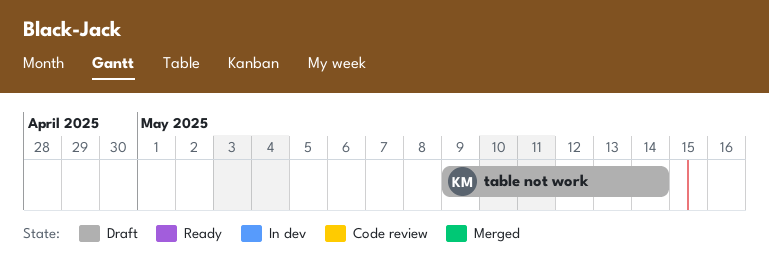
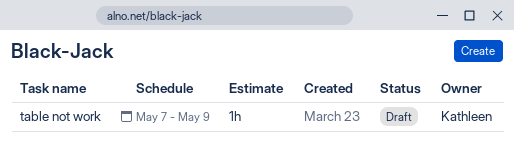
table not work, start: May 9 -> May 7
table not work, due: May 14 -> May 9

